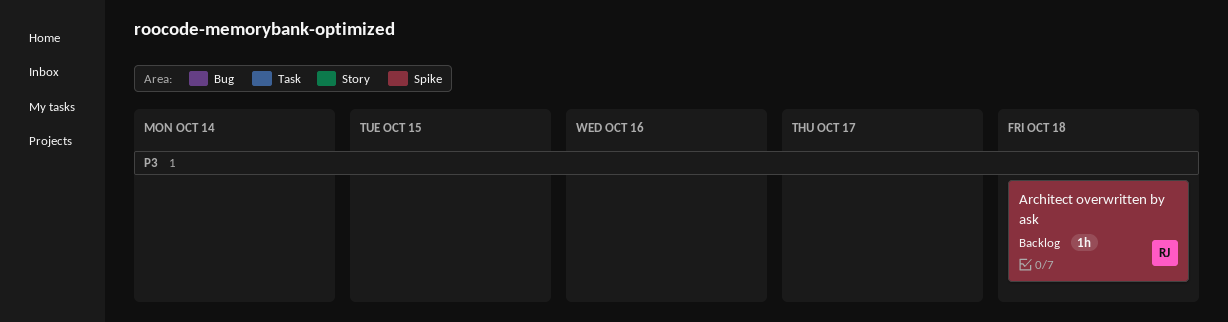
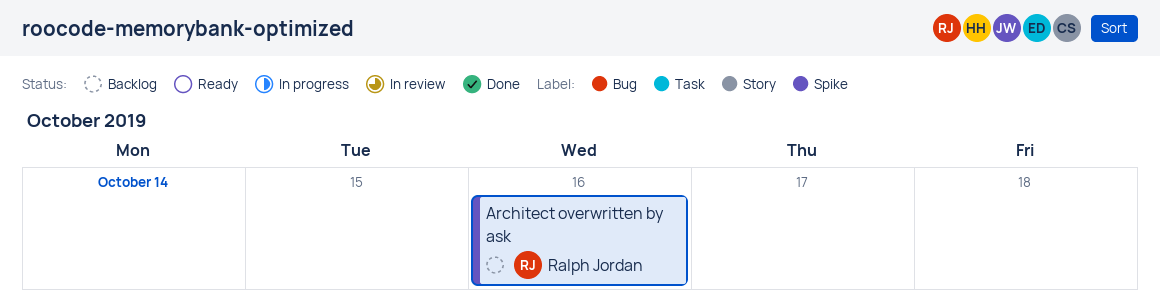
Architect overwritten by ask, due: Oct 18 -> Oct 16

